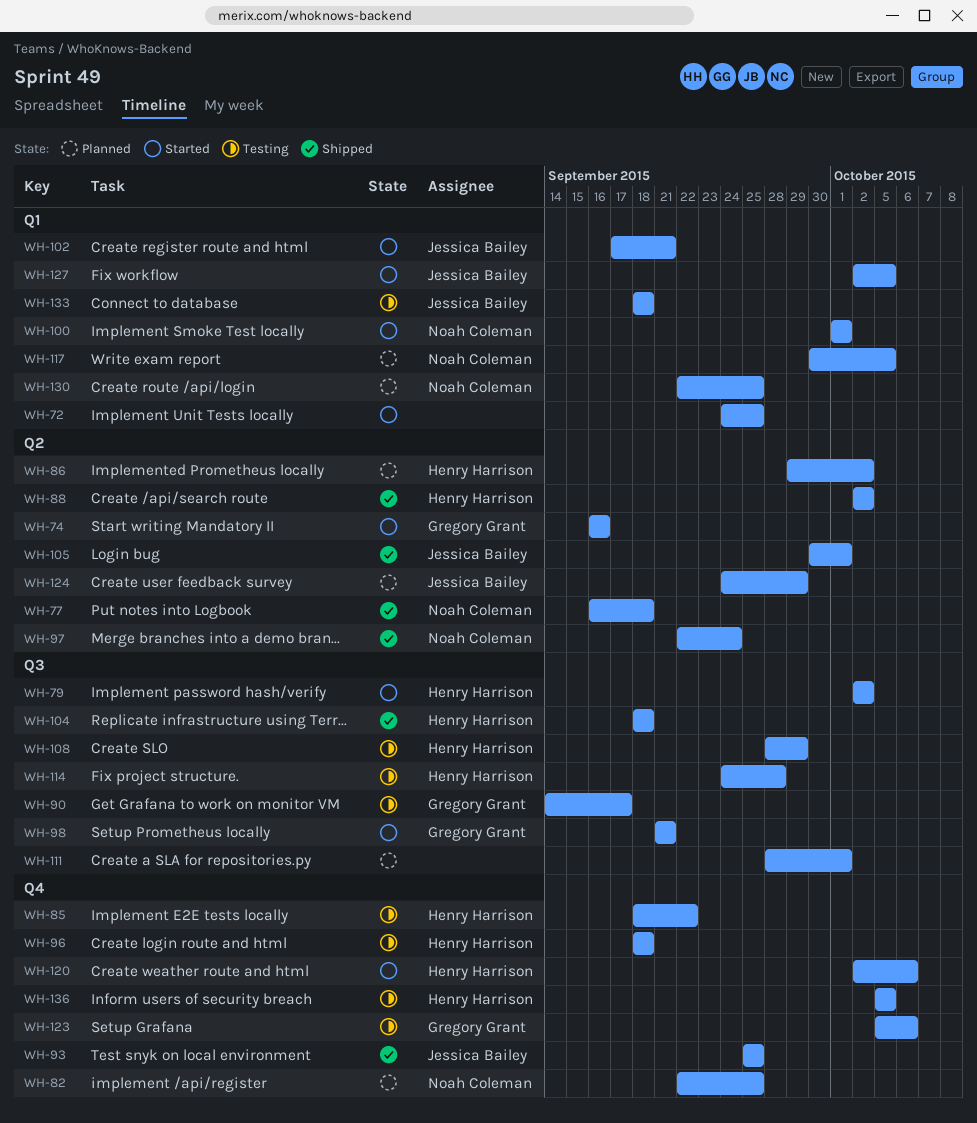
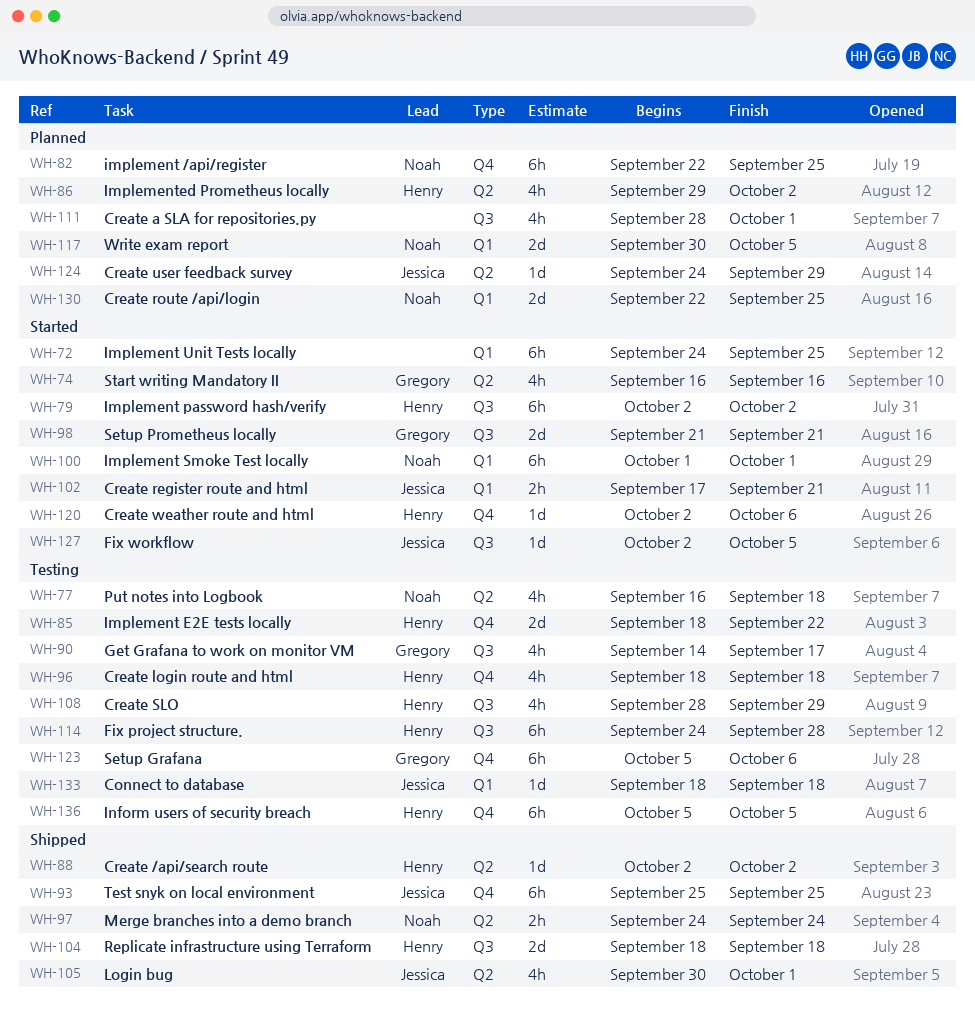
WH-77, status: Shipped -> Testing
WH-97, start: Sep 22 -> Sep 24
WH-127, label: Q1 -> Q3

